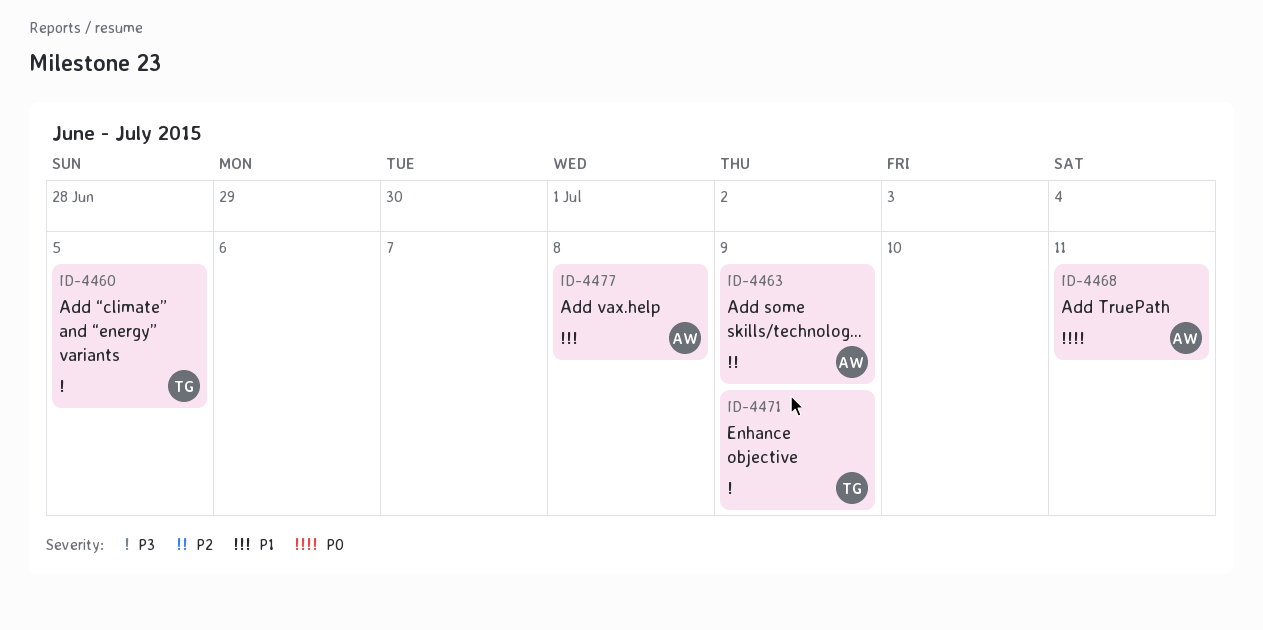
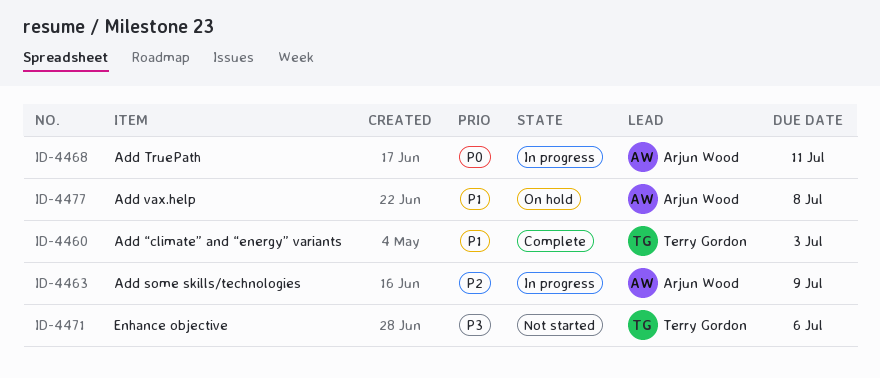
ID-4460, priority: P3 -> P1
ID-4460, due: Jul 5 -> Jul 3
ID-4471, due: Jul 9 -> Jul 6

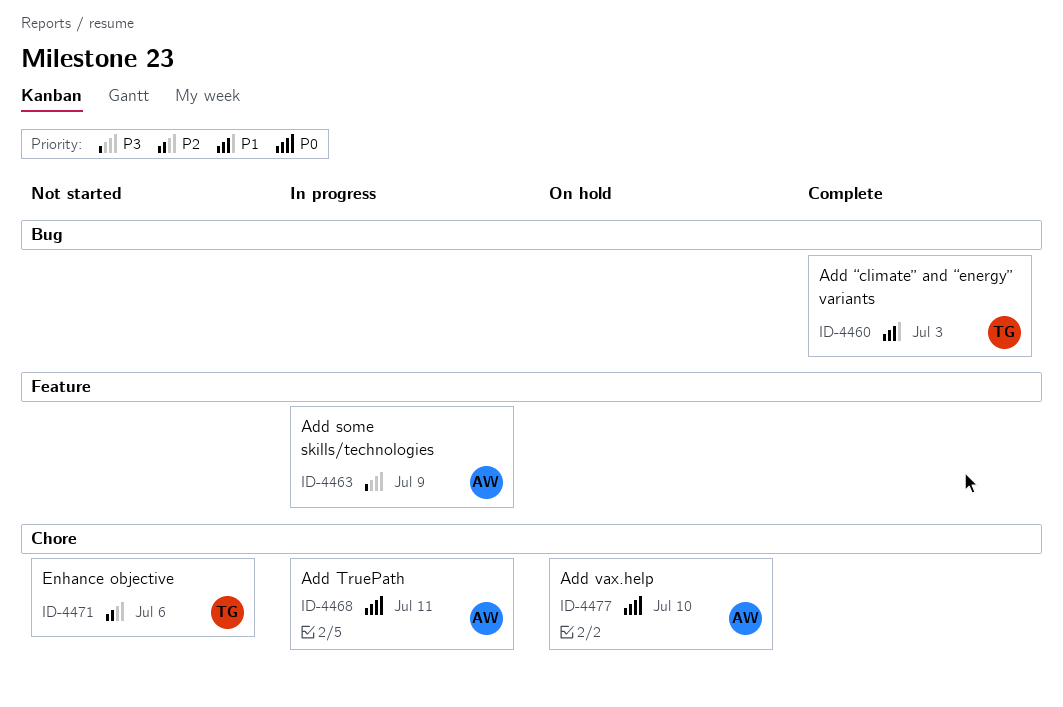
ID-4463, priority: P2 -> P3
ID-4471, priority: P3 -> P2
ID-4477, priority: P1 -> P0
ID-4477, due: Jul 8 -> Jul 10

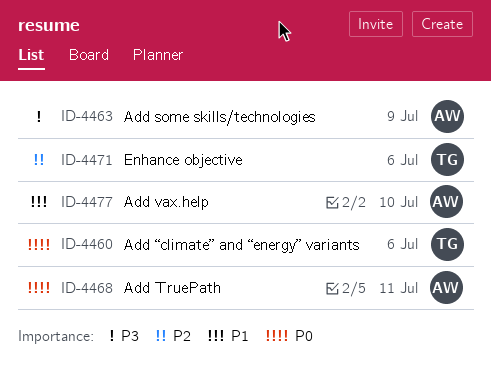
ID-4460, priority: P1 -> P0
ID-4460, due: Jul 3 -> Jul 6
ID-4477, priority: P0 -> P1

